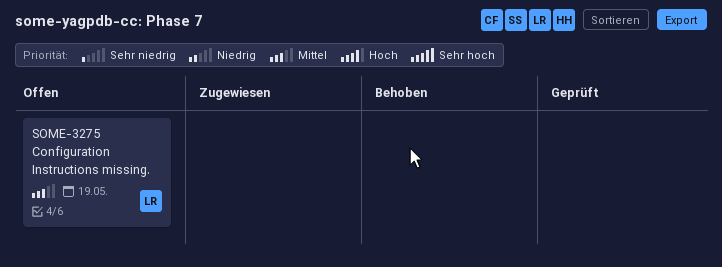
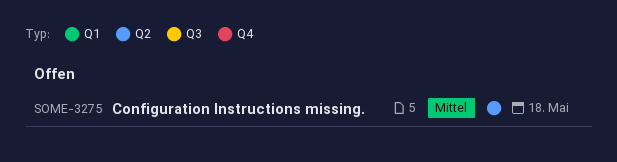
SOME-3275, due: May 19 -> May 18

